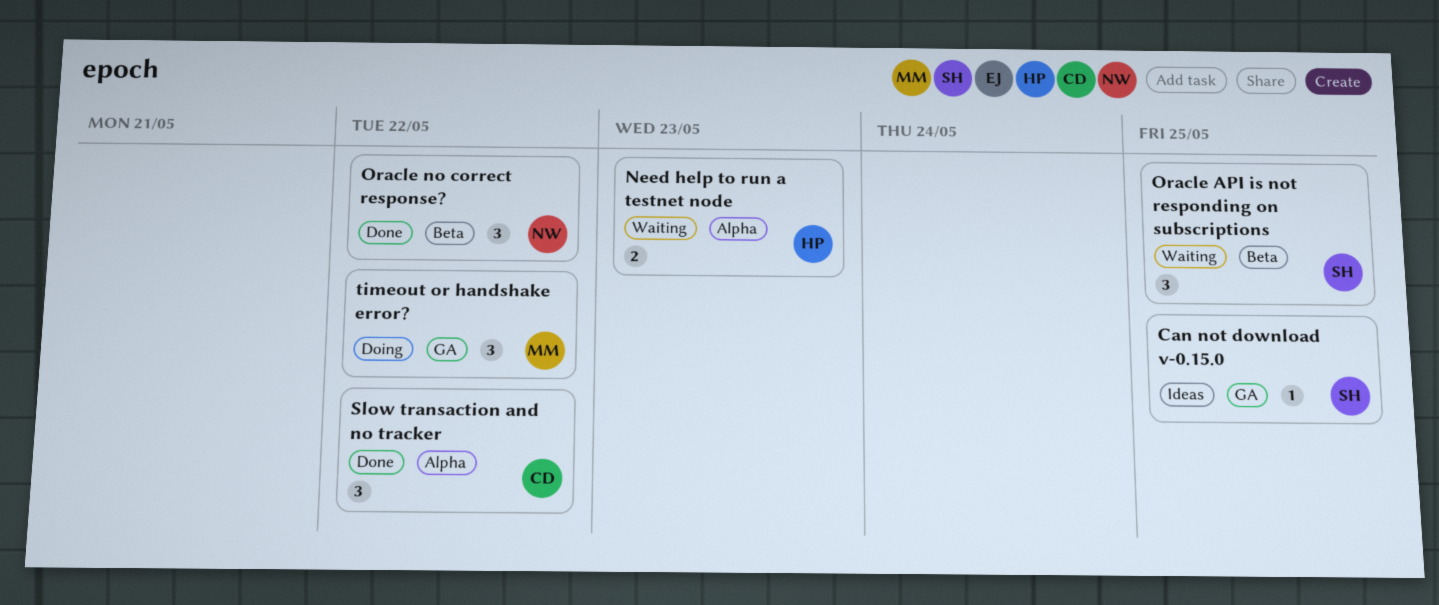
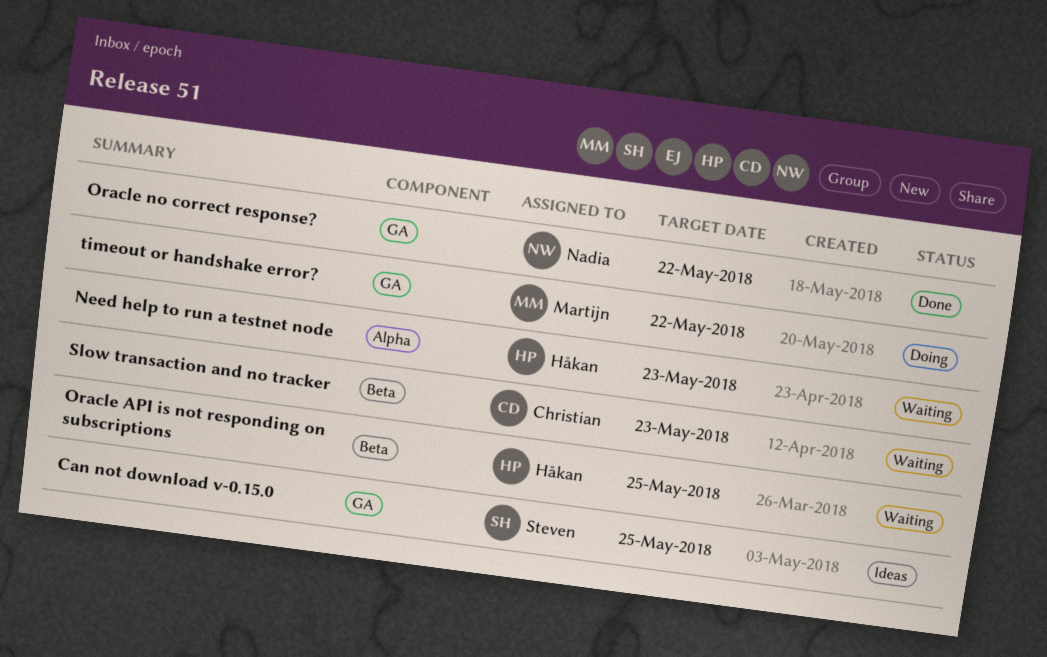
Oracle API is not responding on subscriptions, owner: Steven -> Håkan
Oracle no correct response?, label: Beta -> GA
Slow transaction and no tracker, status: Done -> Waiting
Slow transaction and no tracker, label: Alpha -> Beta
Slow transaction and no tracker, due: May 22 -> May 23

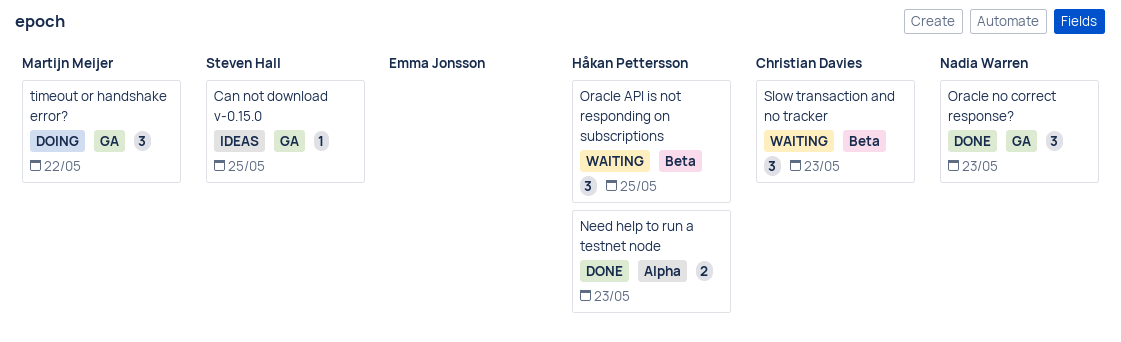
Need help to run a testnet node, status: Waiting -> Done
Oracle no correct response?, due: May 22 -> May 23

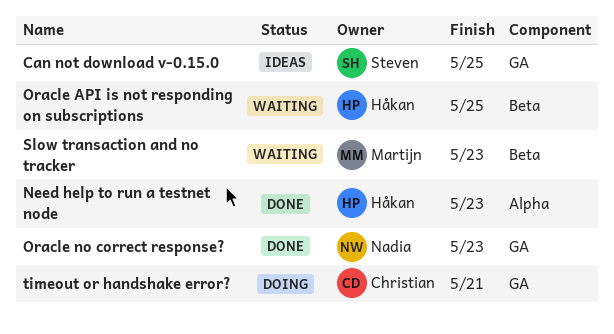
Slow transaction and no tracker, owner: Christian Davies -> Martijn Meijer
timeout or handshake error?, owner: Martijn Meijer -> Christian Davies
timeout or handshake error?, due: May 22 -> May 21

